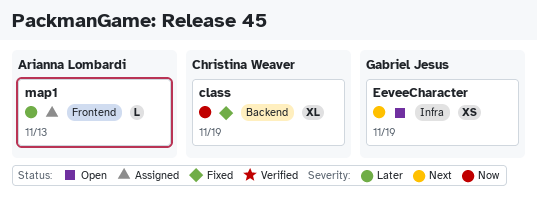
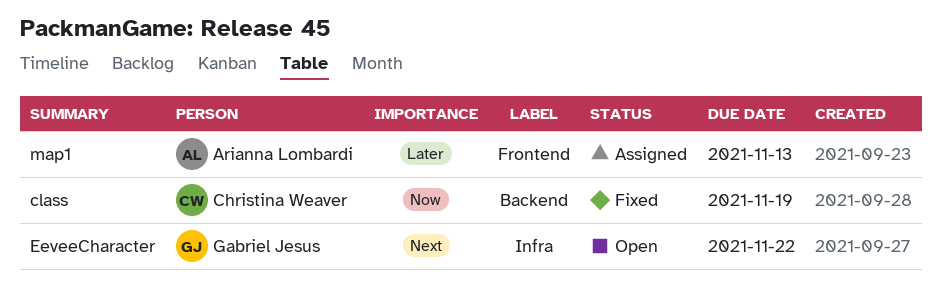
EeveeCharacter, due: Nov 19 -> Nov 22

